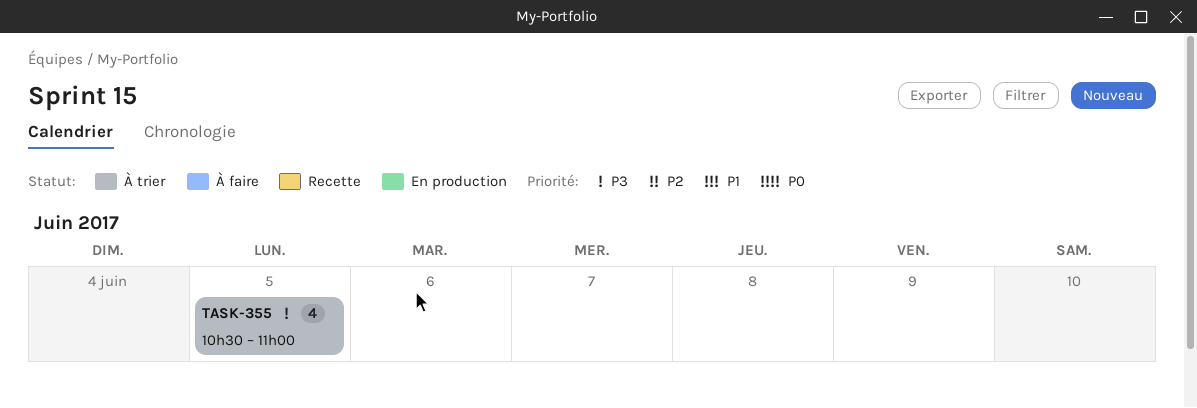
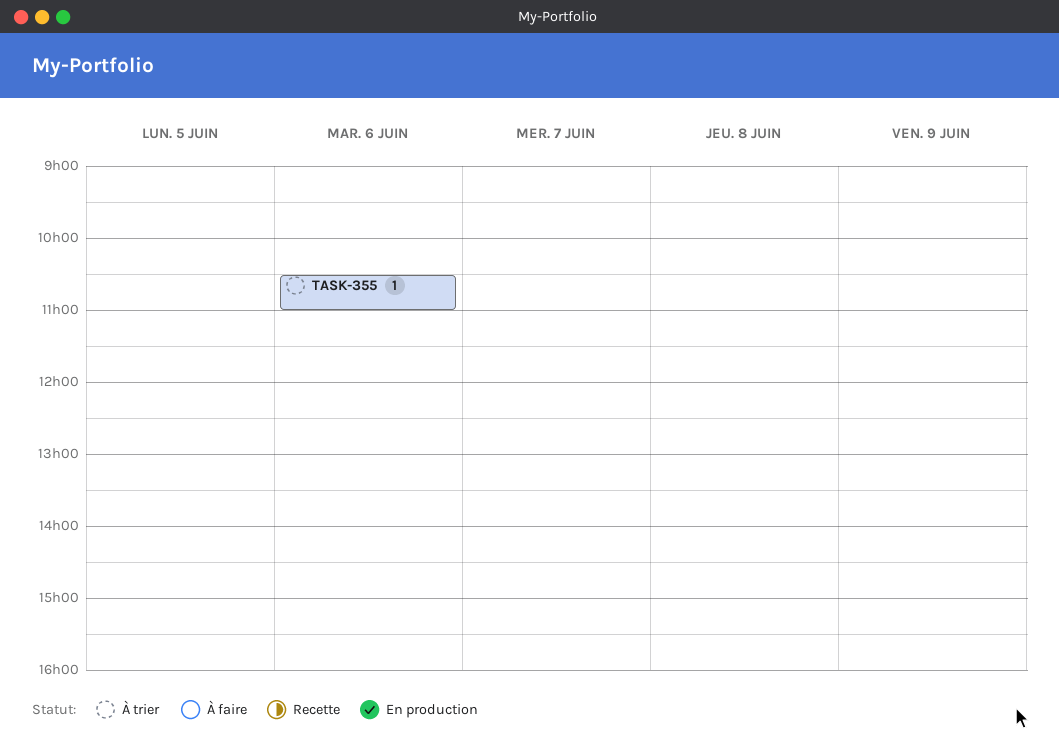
TASK-355, estimate: 4 -> 1
TASK-355, day: Jun 5 -> Jun 6

